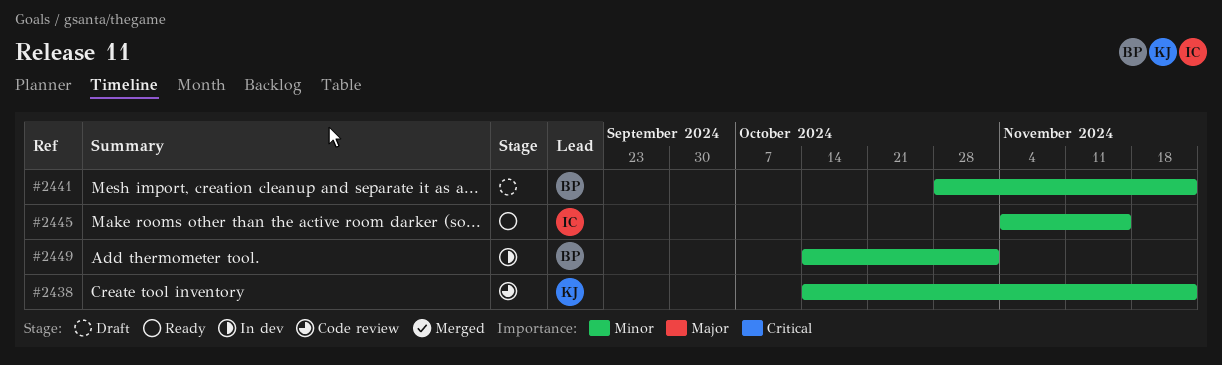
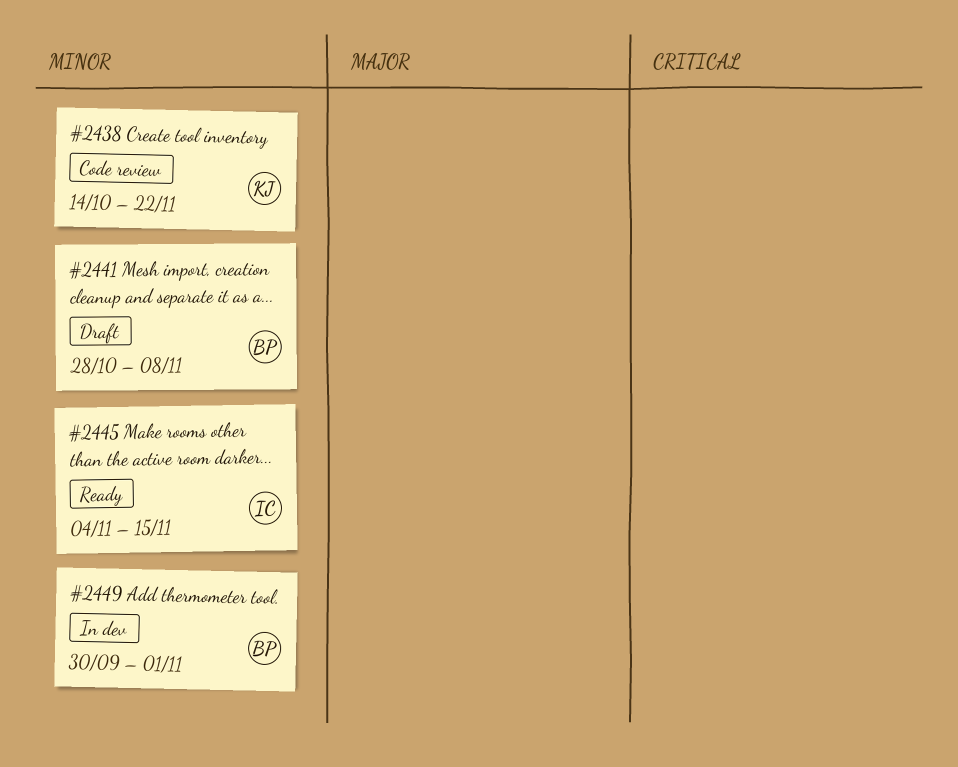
#2441, due: Nov 22 -> Nov 8
#2449, start: Oct 14 -> Sep 30

